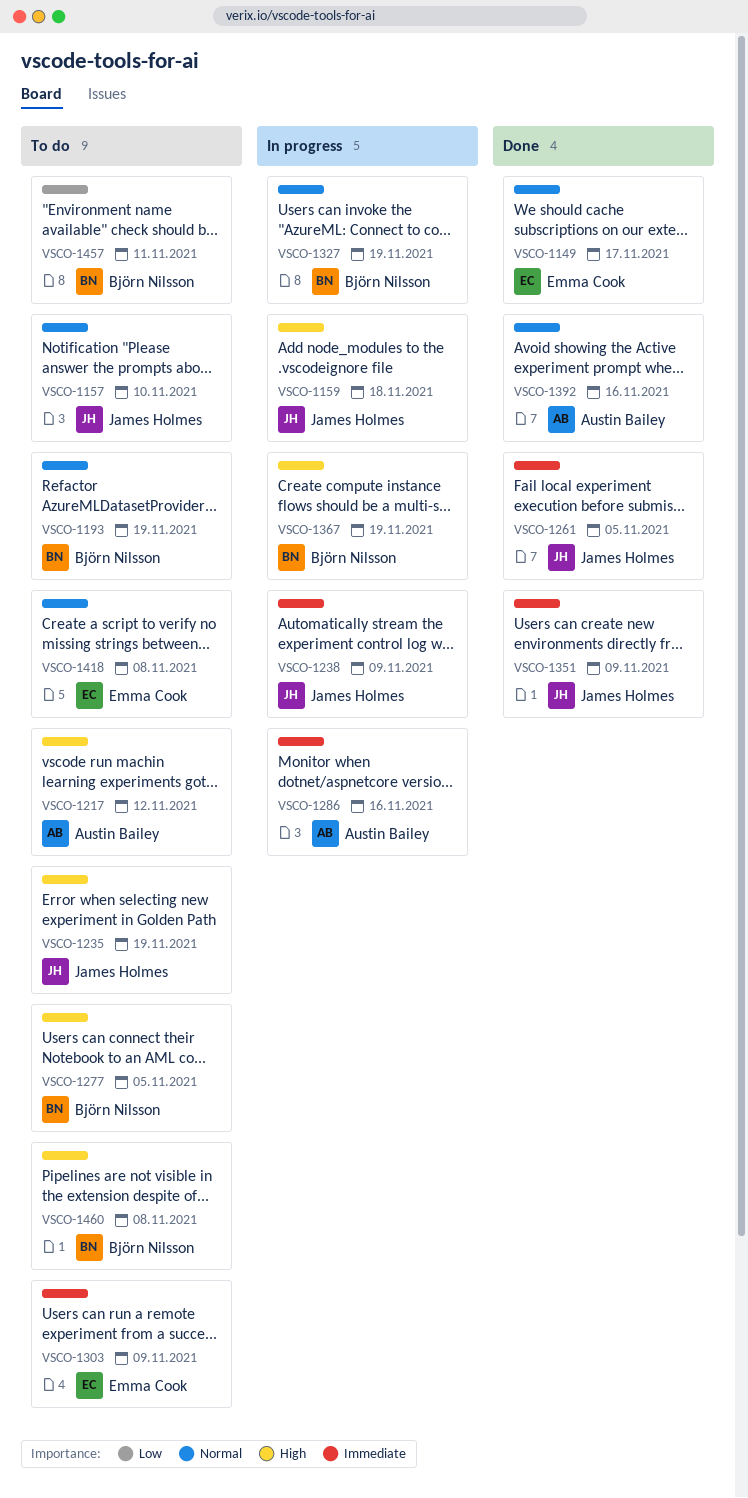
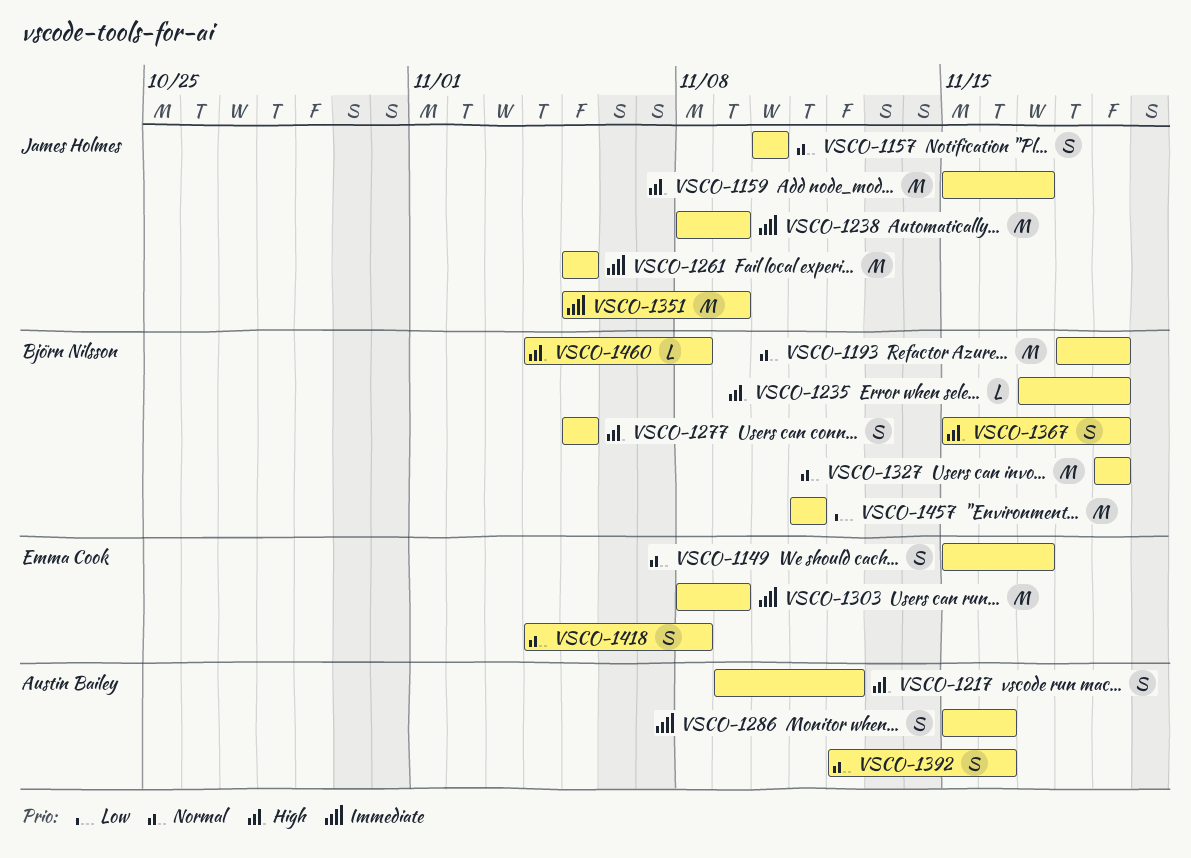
VSCO-1159, due: Nov 18 -> Nov 17
VSCO-1235, owner: James Holmes -> Björn Nilsson

